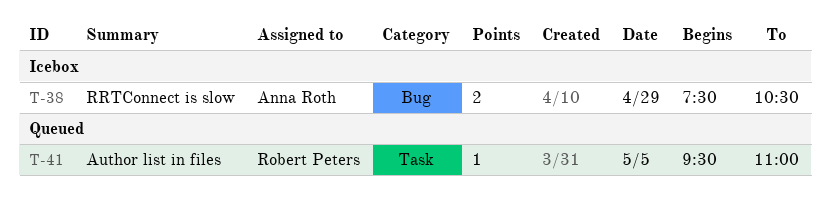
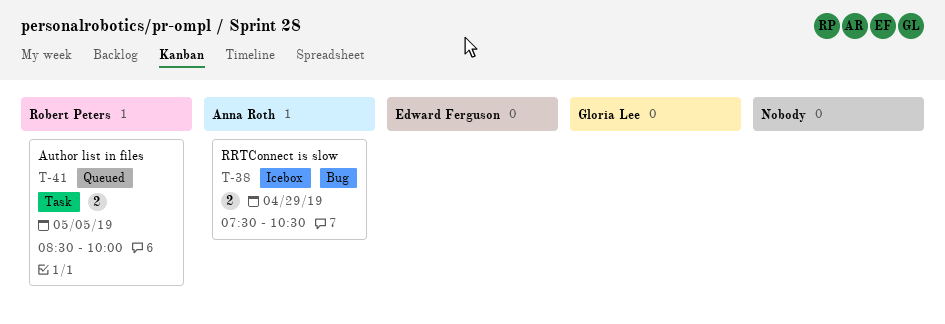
T-41, estimate: 1 -> 2
T-41, begins: 09:30 -> 08:30
T-41, ends: 11:00 -> 10:00

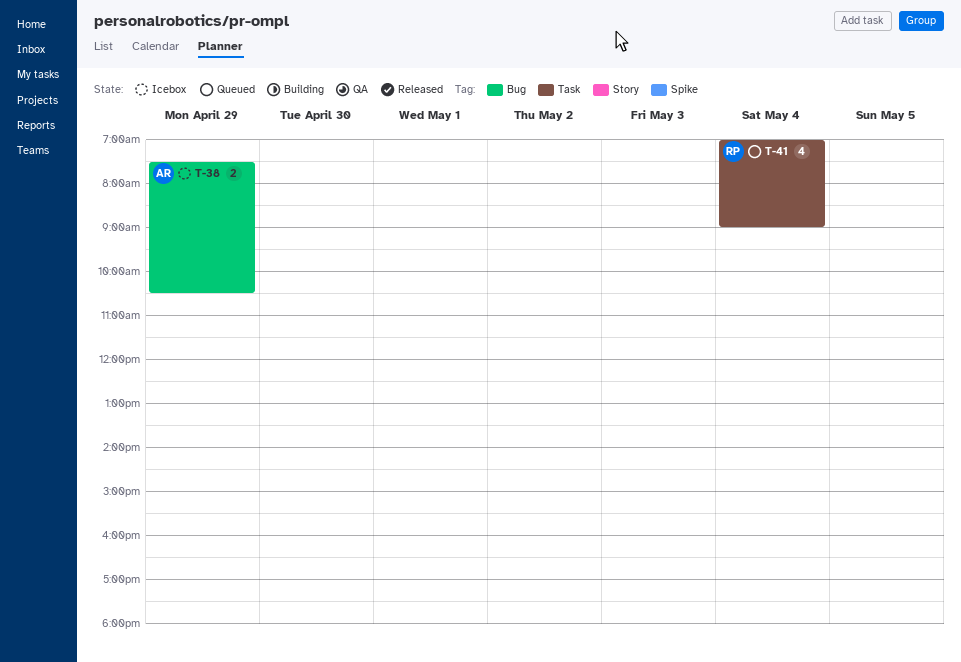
T-41, estimate: 2 -> 4
T-41, day: May 5 -> May 4
T-41, begins: 08:30 -> 07:00
T-41, ends: 10:00 -> 09:00

